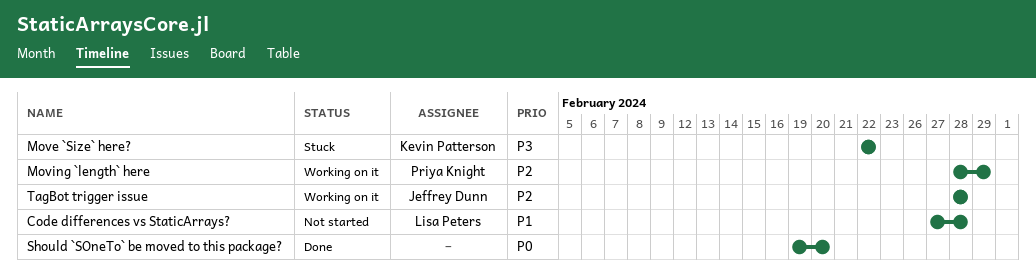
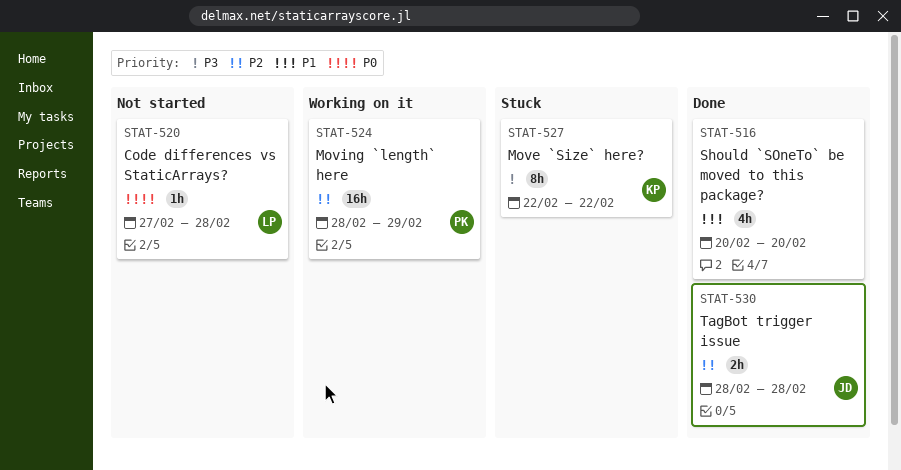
Code differences vs StaticArrays?, priority: P1 -> P0
Should `SOneTo` be moved to this package?, priority: P0 -> P1
Should `SOneTo` be moved to this package?, start: Feb 19 -> Feb 20
TagBot trigger issue, status: Working on it -> Done

